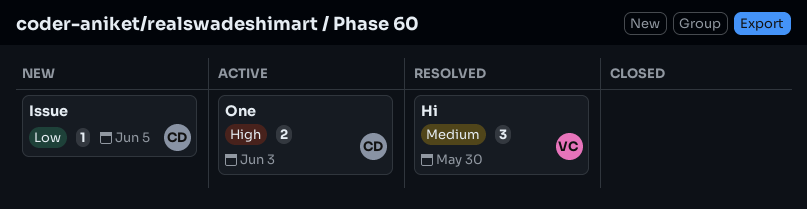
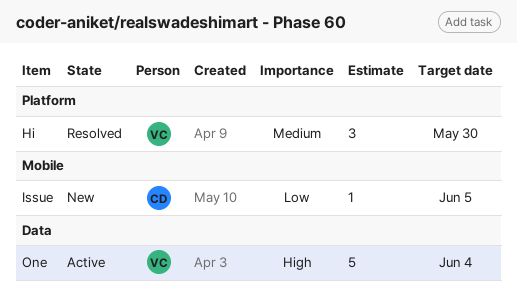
One, owner: CD -> VC
One, estimate: 2 -> 5
One, due: Jun 3 -> Jun 4

